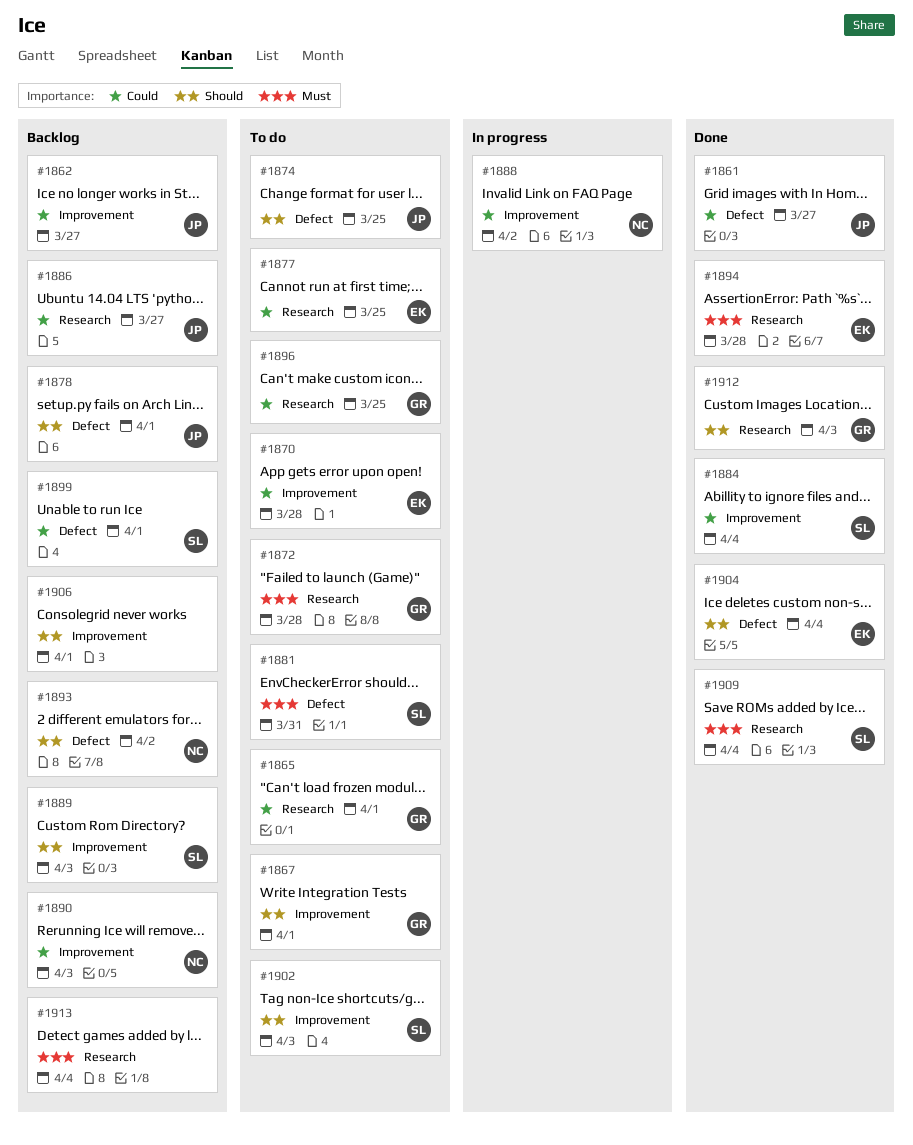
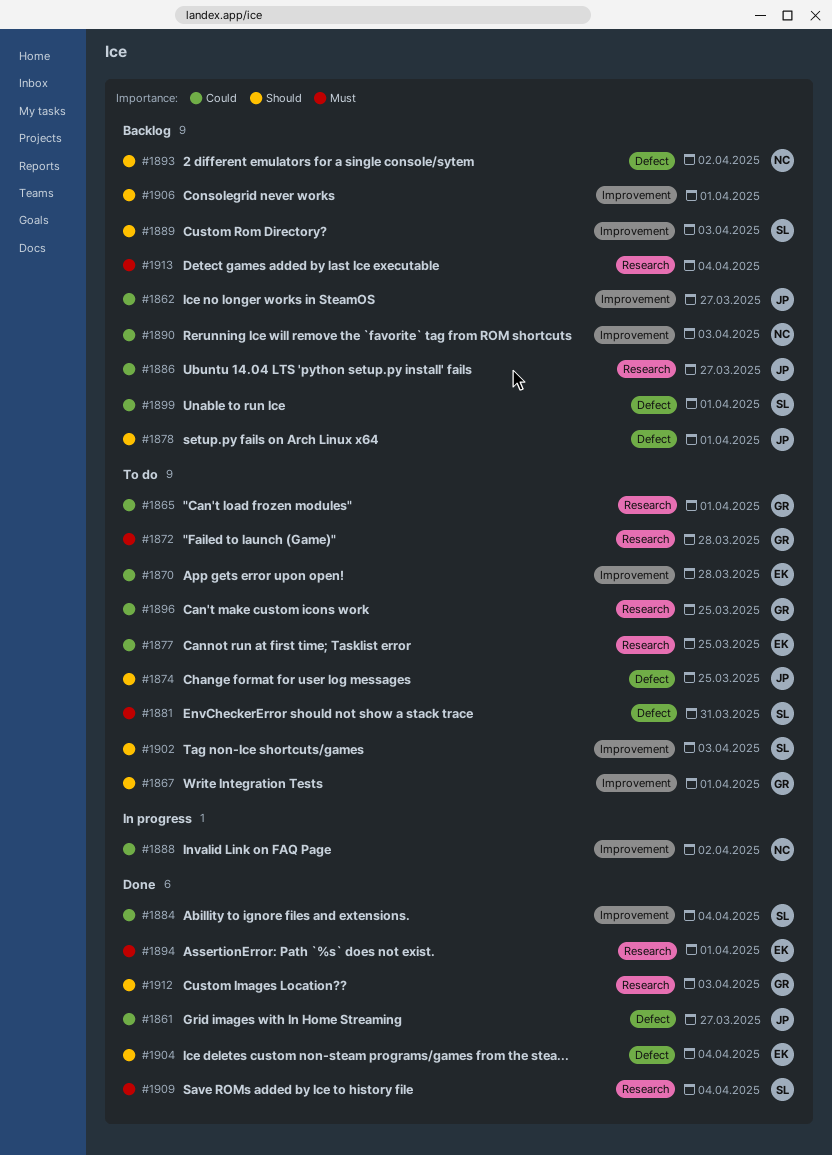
#1894, due: Mar 28 -> Apr 1

